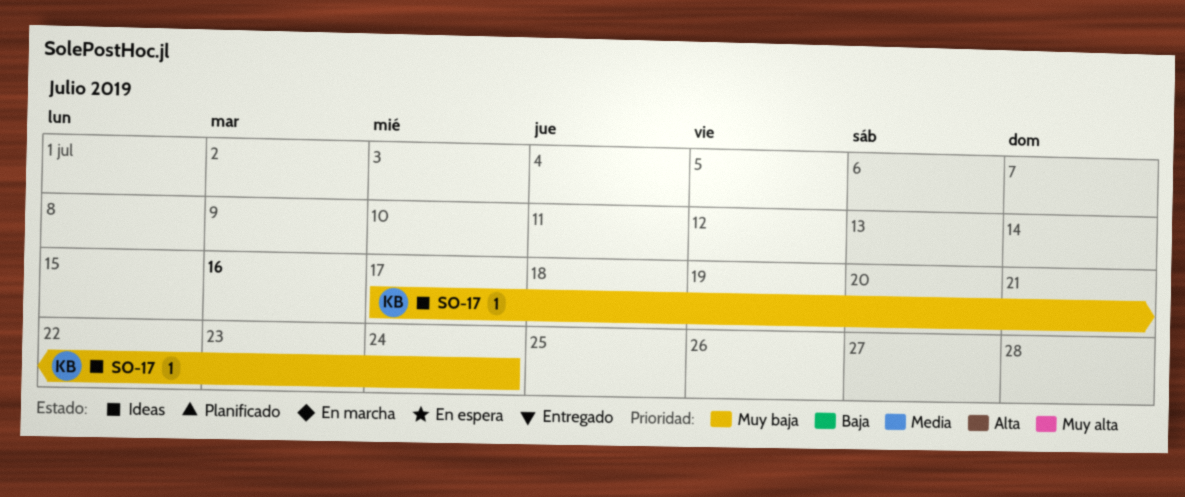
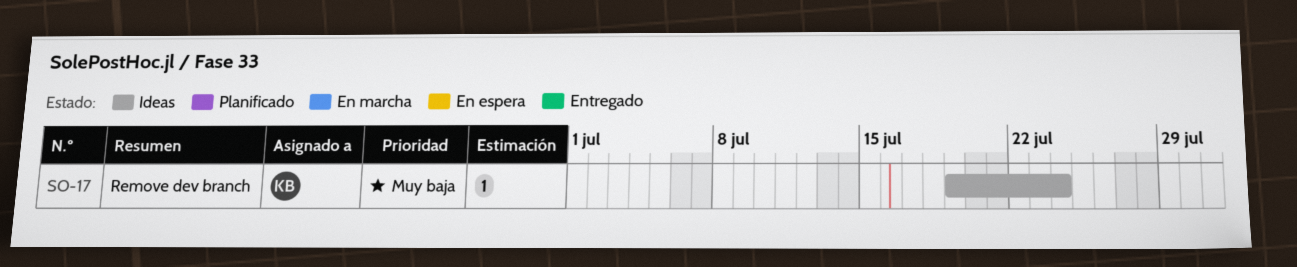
SO-17, start: Jul 17 -> Jul 19

